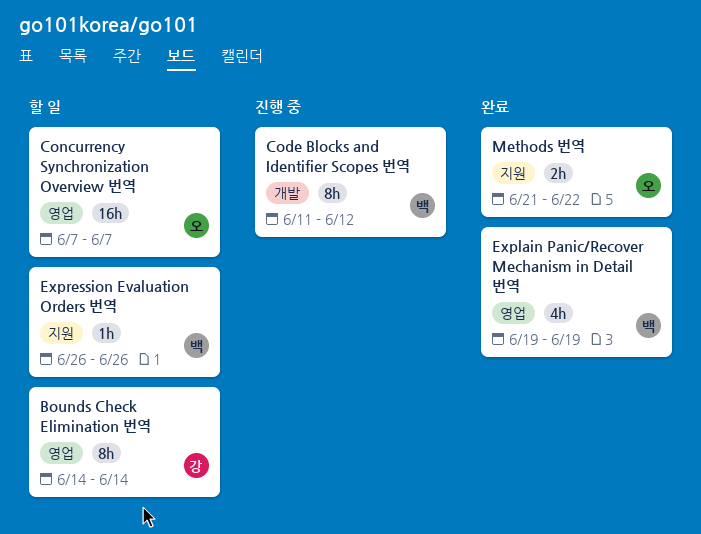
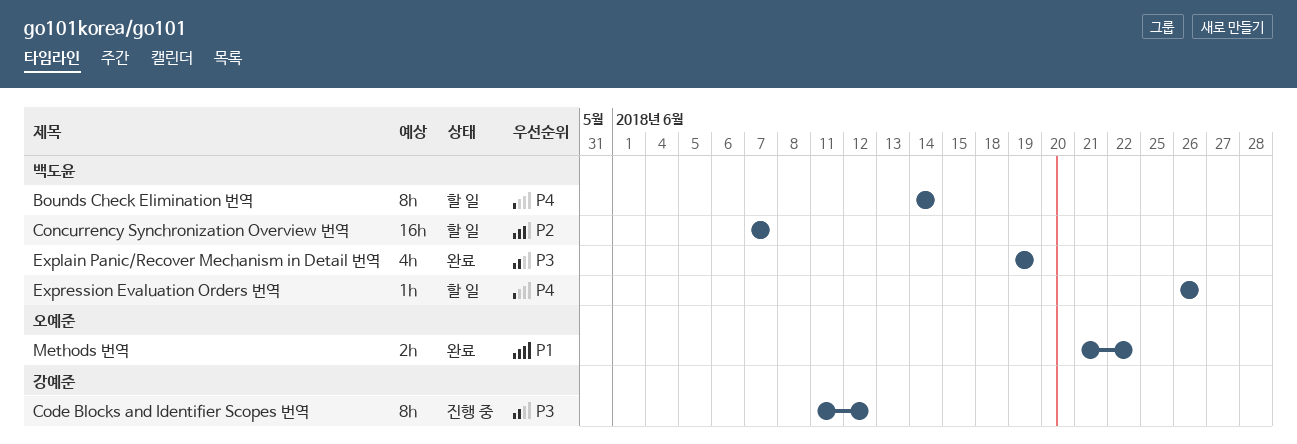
Bounds Check Elimination 번역, owner: 강예준 -> 백도윤
Code Blocks and Identifier Scopes 번역, owner: 백도윤 -> 강예준
Concurrency Synchronization Overview 번역, owner: 오예준 -> 백도윤

